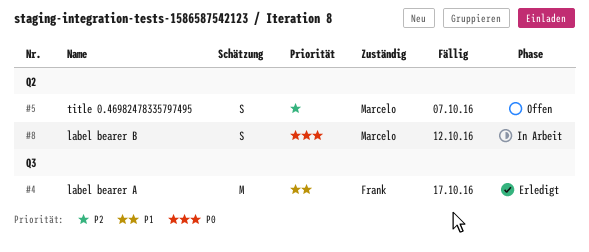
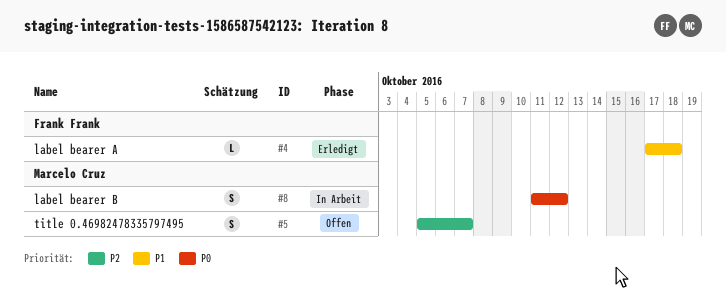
#4, estimate: M -> L
#4, due: Oct 17 -> Oct 18

